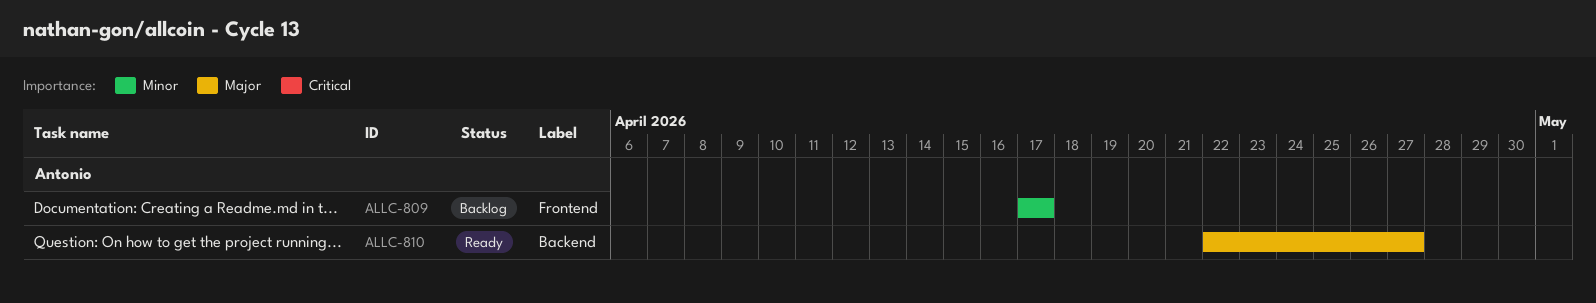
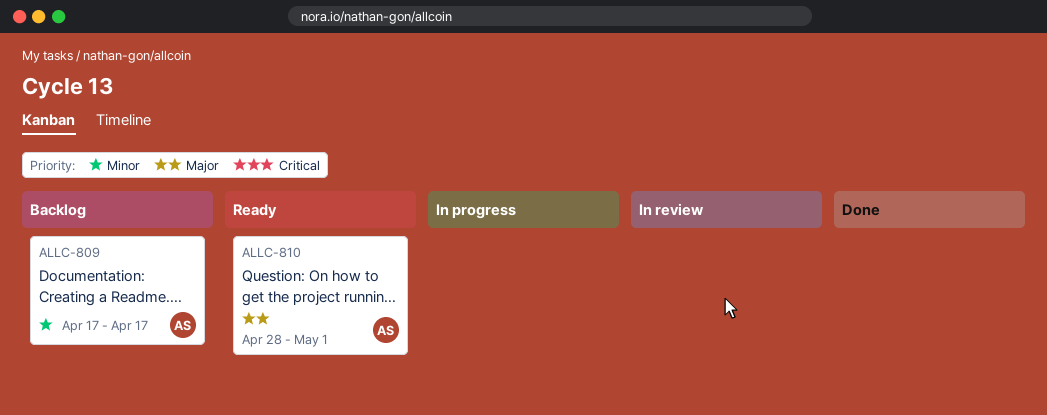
ALLC-810, start: Apr 22 -> Apr 28
ALLC-810, due: Apr 27 -> May 1

